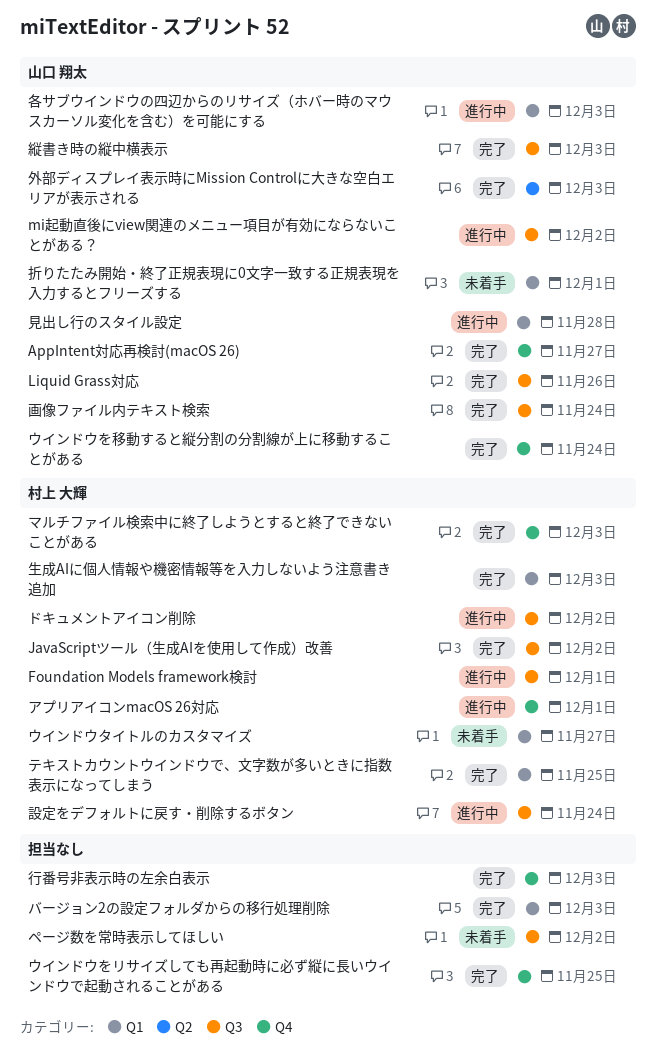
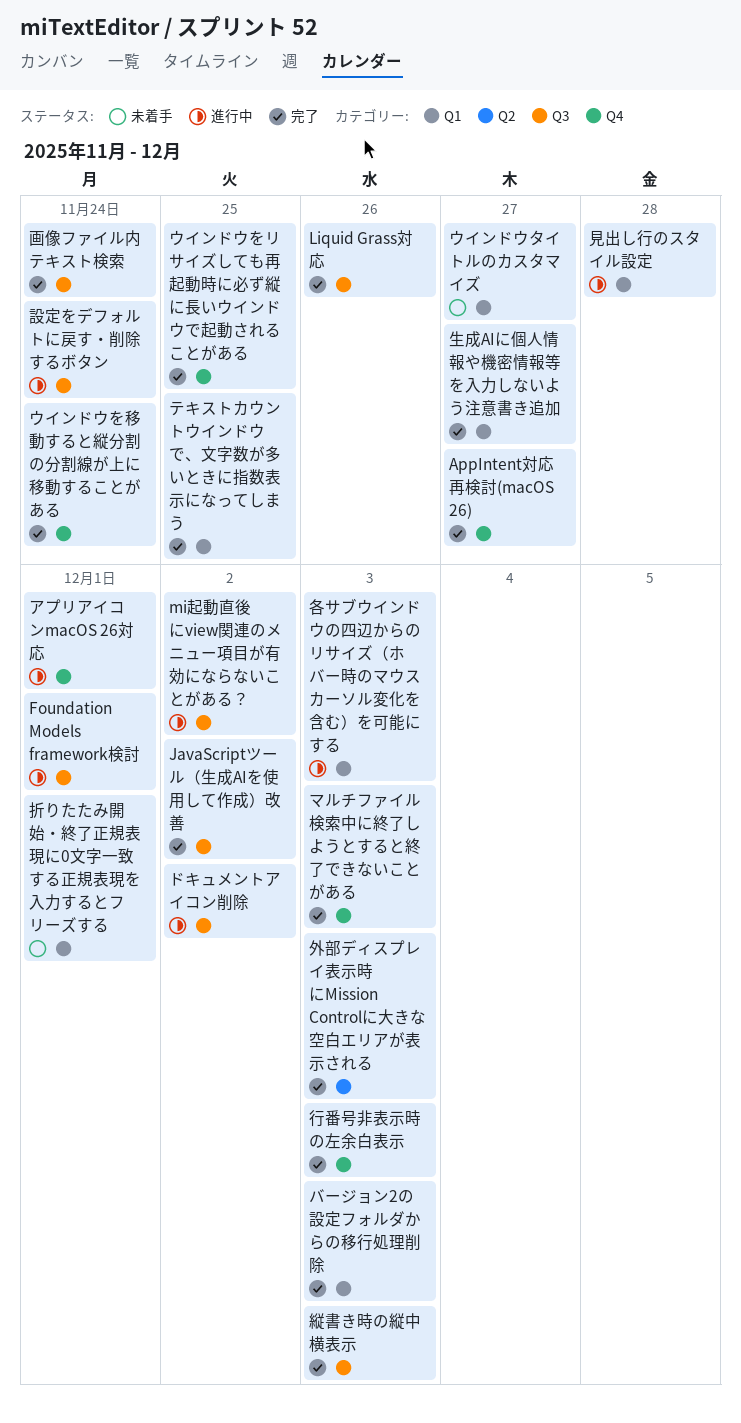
ページ数を常時表示してほしい: present -> none
生成AIに個人情報や機密情報等を入力しないよう注意書き追加, due: Dec 3 -> Nov 27

